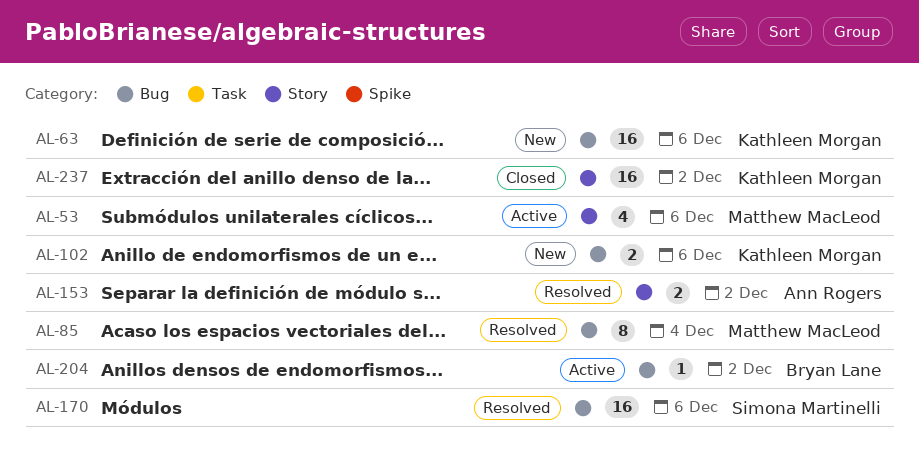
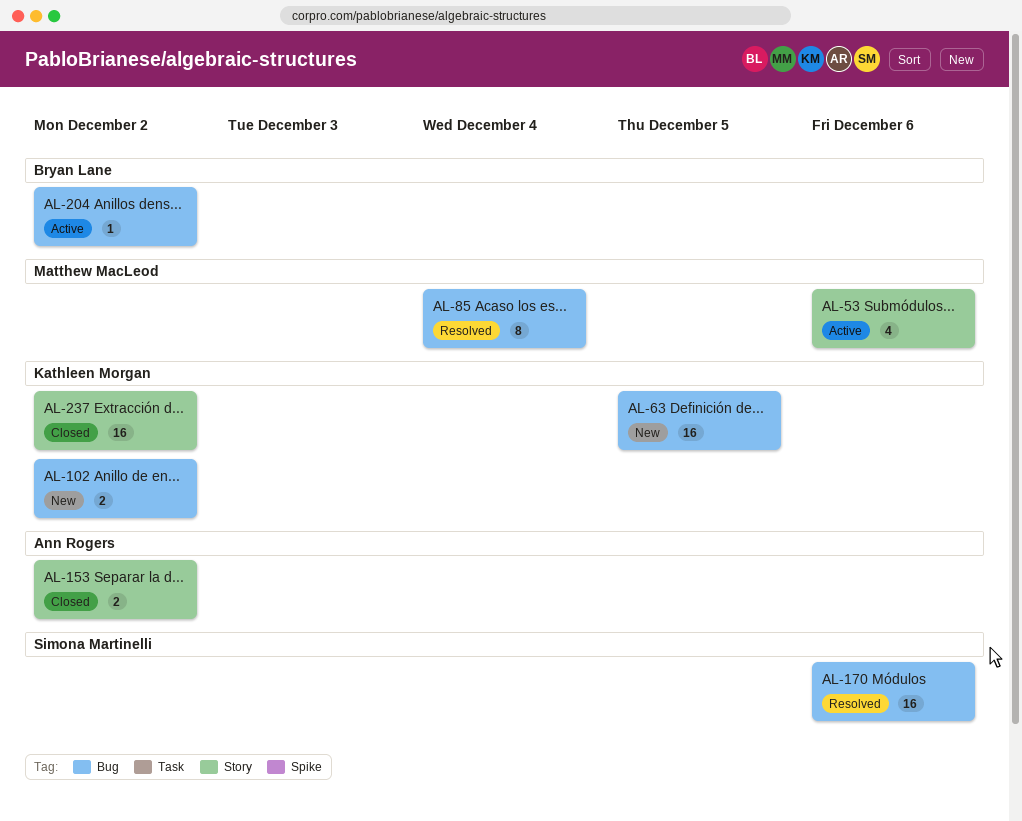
AL-63, due: Dec 6 -> Dec 5
AL-102, due: Dec 6 -> Dec 2
AL-153, status: Resolved -> Closed

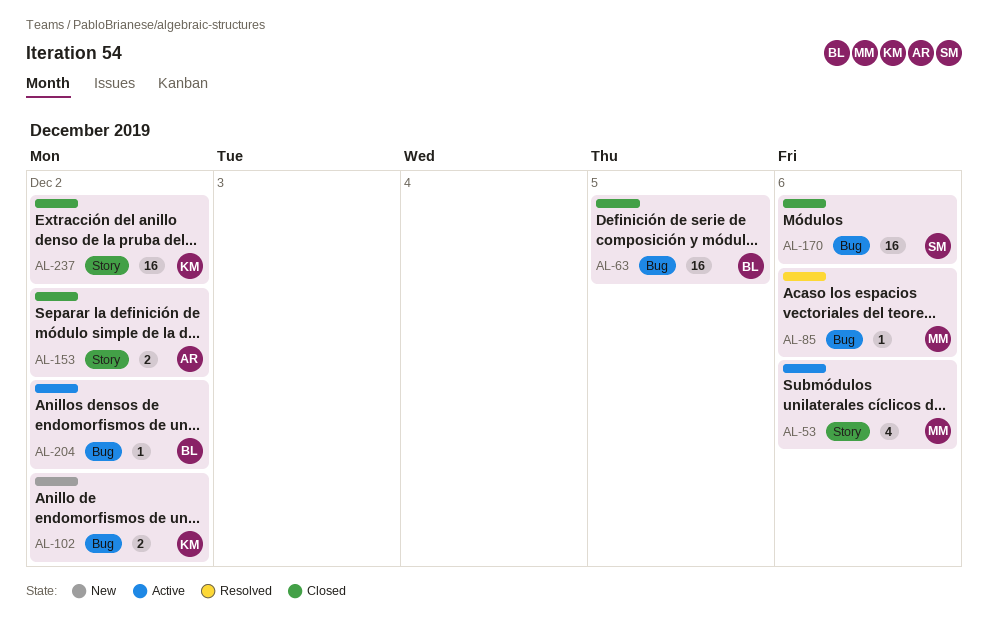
AL-63, status: New -> Closed
AL-63, owner: Kathleen Morgan -> Bryan Lane
AL-85, estimate: 8 -> 1
AL-85, due: Dec 4 -> Dec 6
AL-170, status: Resolved -> Closed

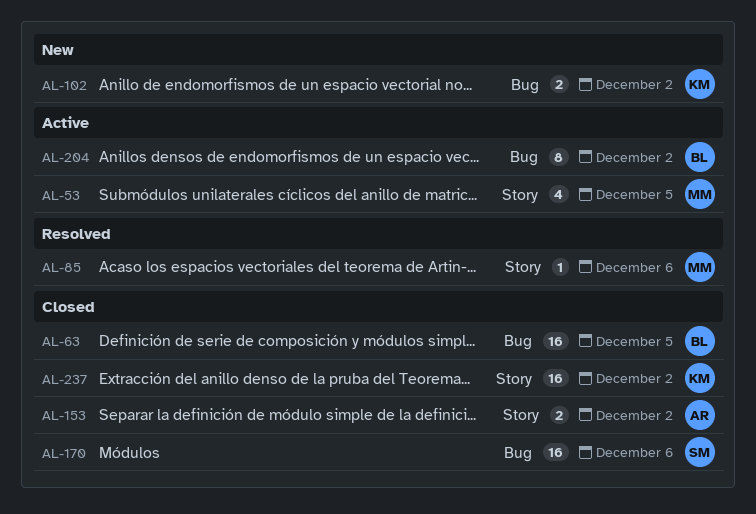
AL-53, due: Dec 6 -> Dec 5
AL-85, label: Bug -> Story
AL-204, estimate: 1 -> 8

